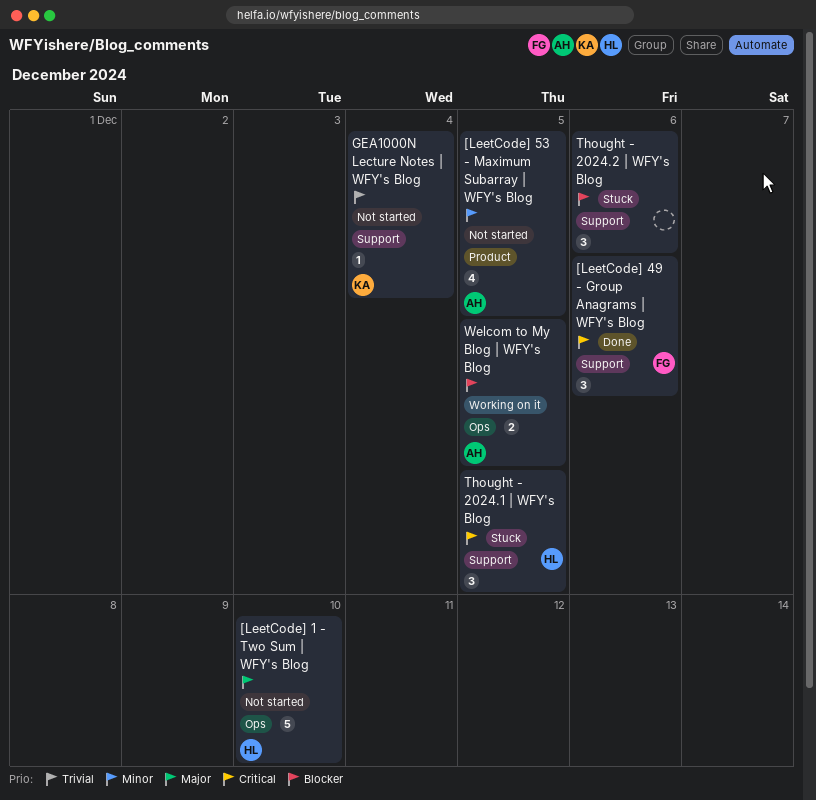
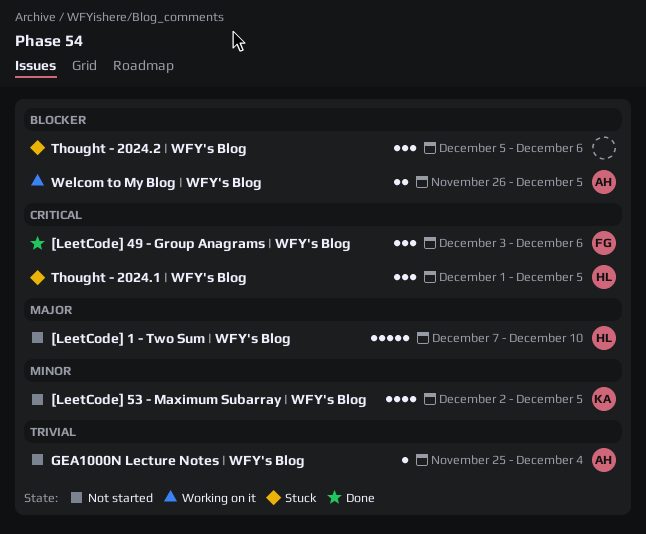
[LeetCode] 53 - Maximum Subarray | WFY's Blog, owner: AH -> KA
GEA1000N Lecture Notes | WFY's Blog, owner: KA -> AH

